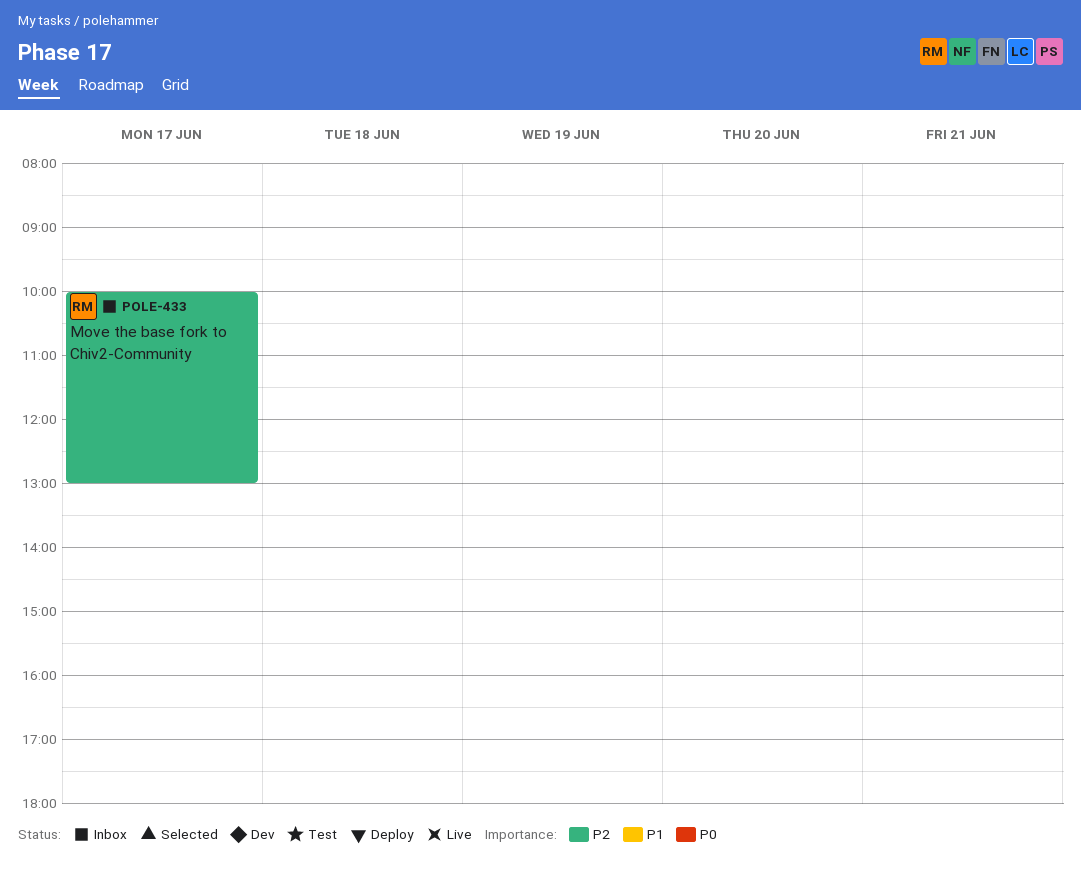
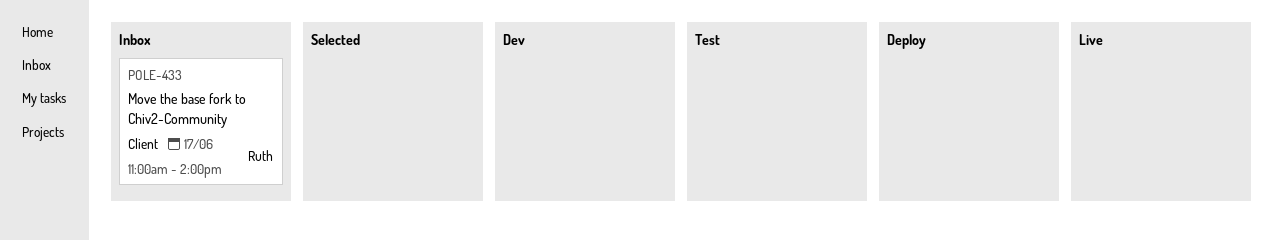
POLE-433, begins: 10:00 -> 11:00
POLE-433, ends: 13:00 -> 14:00

